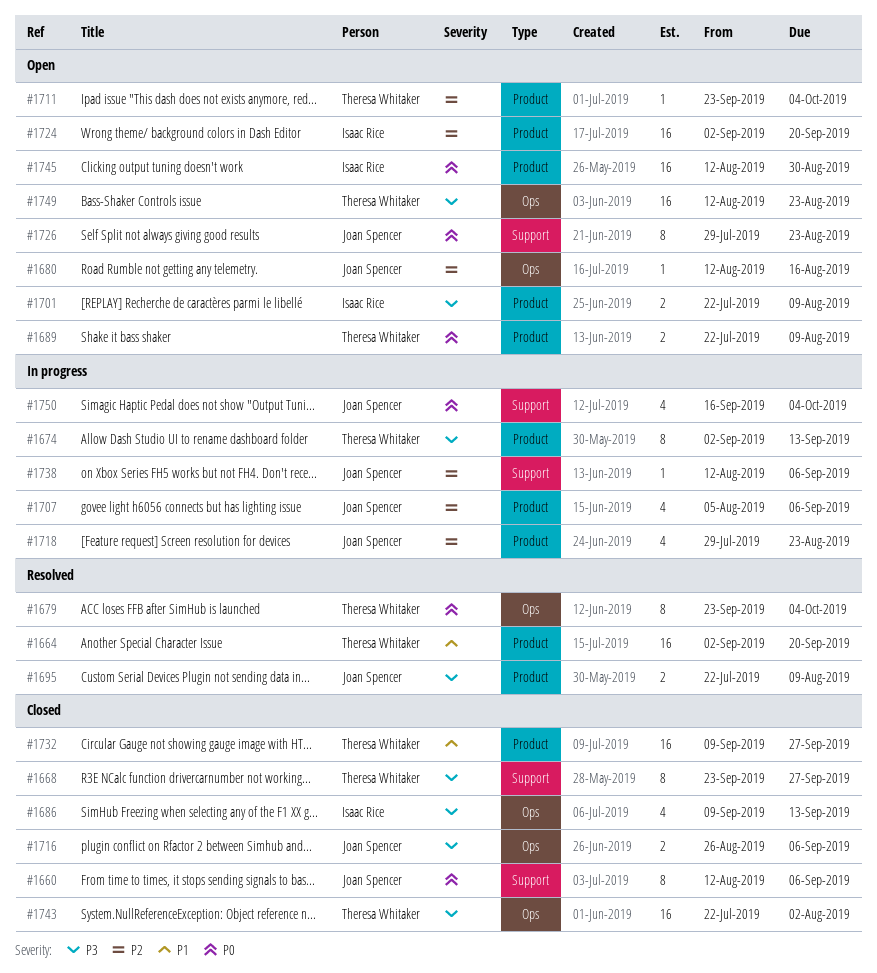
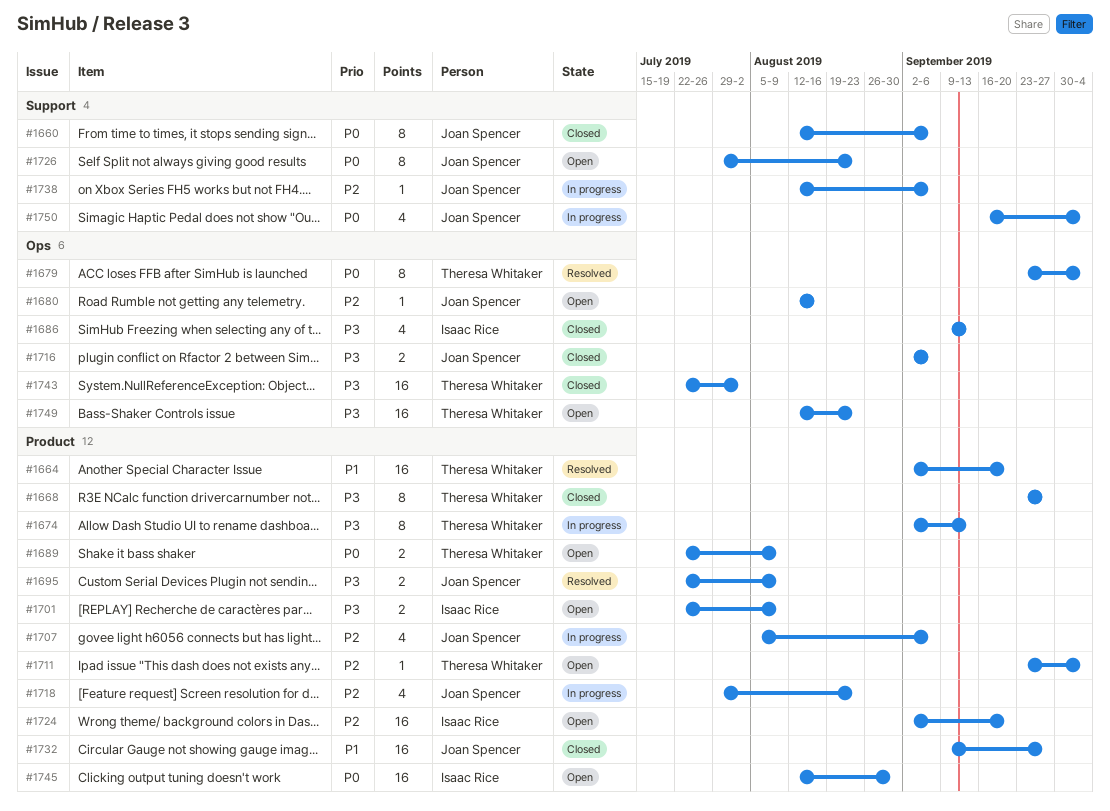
#1668, label: Support -> Product
#1716, start: Aug 26 -> Sep 2
#1732, owner: Theresa Whitaker -> Joan Spencer

